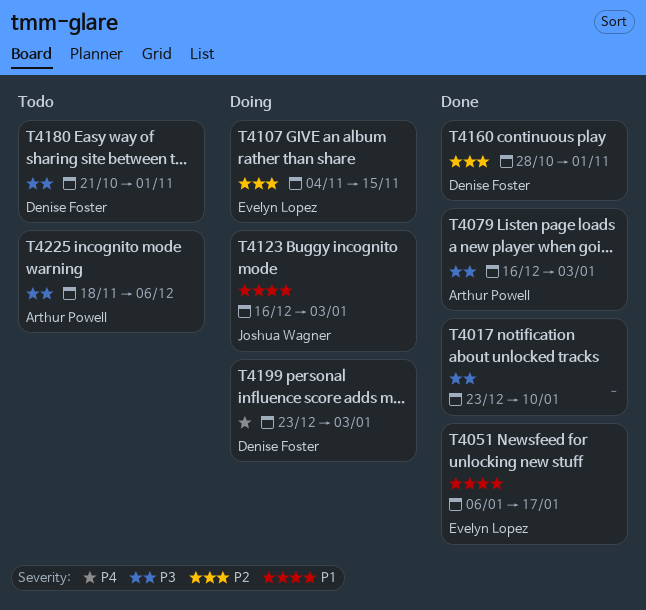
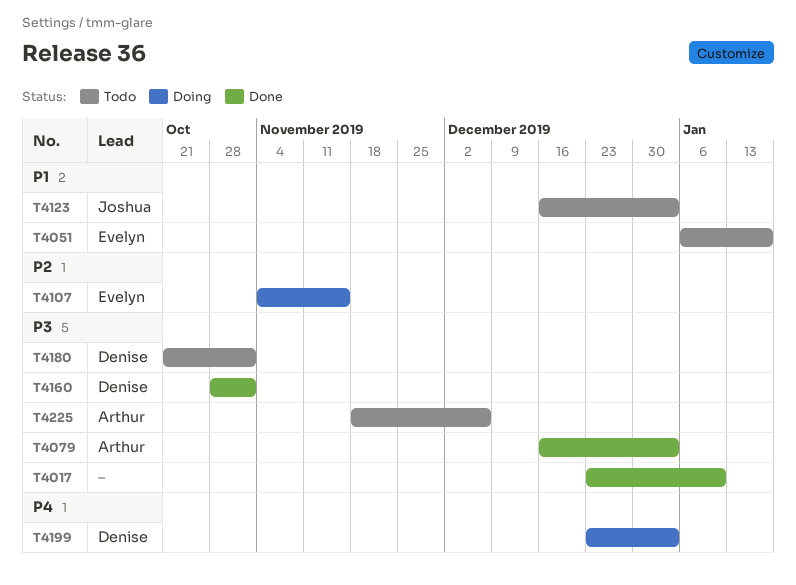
T4051, status: Done -> Todo
T4123, status: Doing -> Todo
T4160, priority: P2 -> P3

